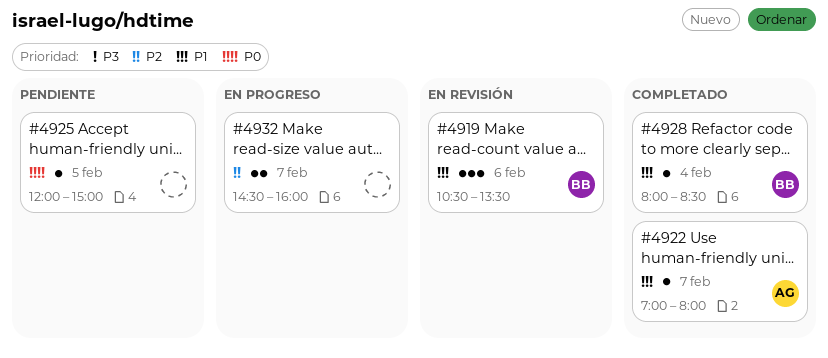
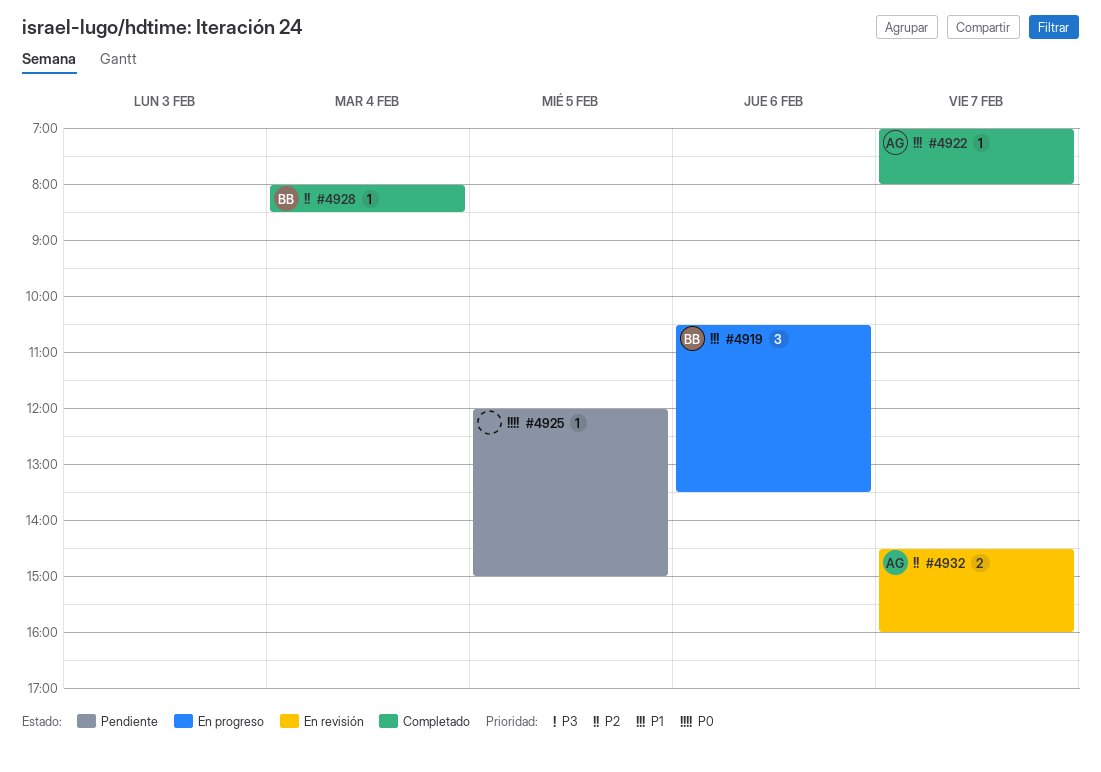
#4919, status: En revisión -> En progreso
#4928, priority: P1 -> P2
#4932, status: En progreso -> En revisión
#4932, owner: none -> AG

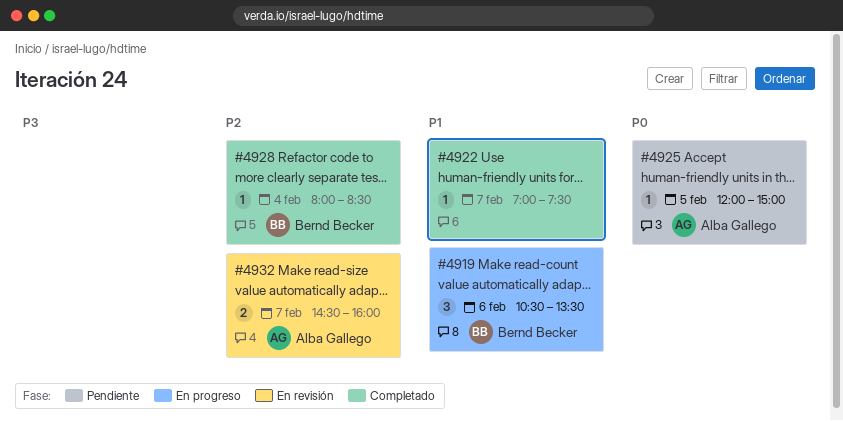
#4922, owner: Alba Gallego -> none
#4922, ends: 08:00 -> 07:30
#4925, owner: none -> Alba Gallego

